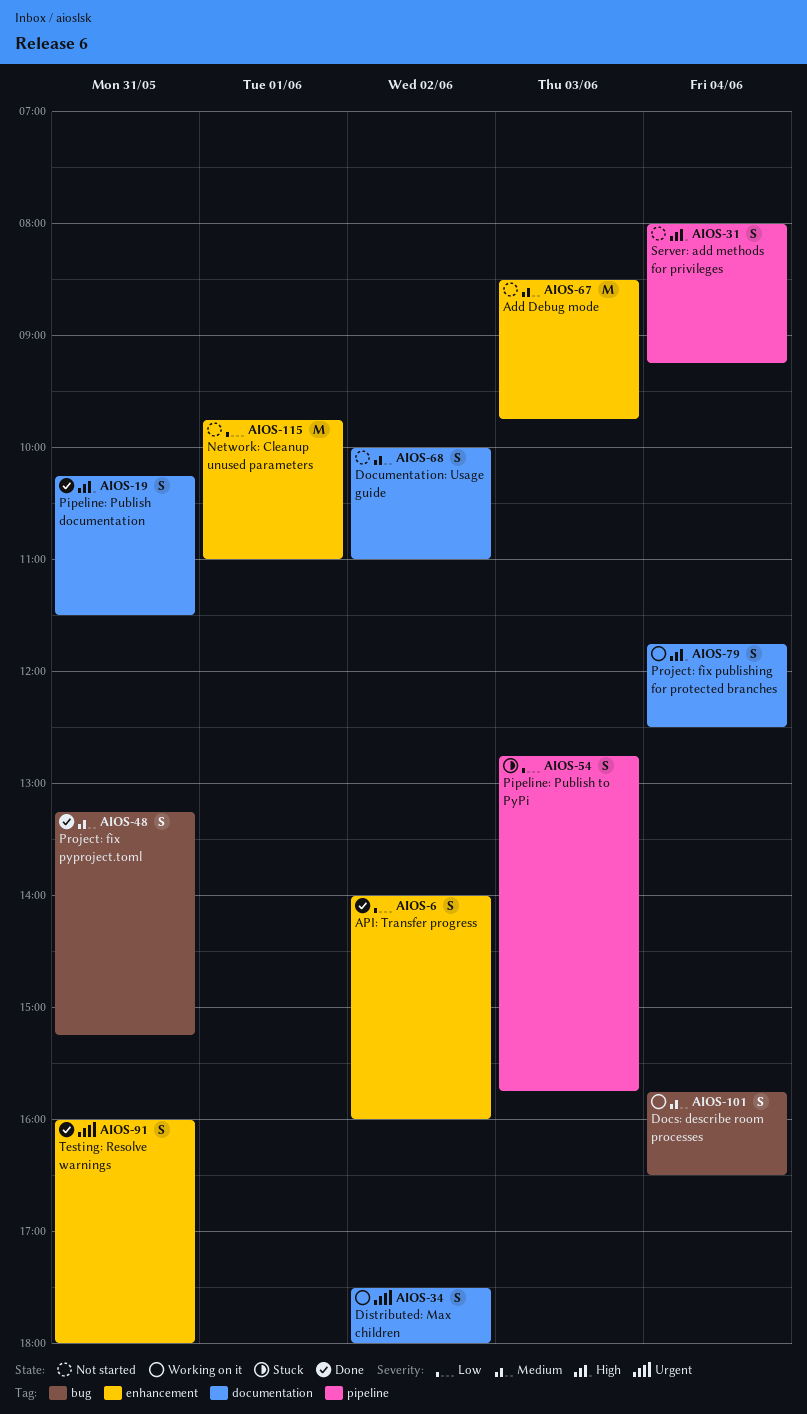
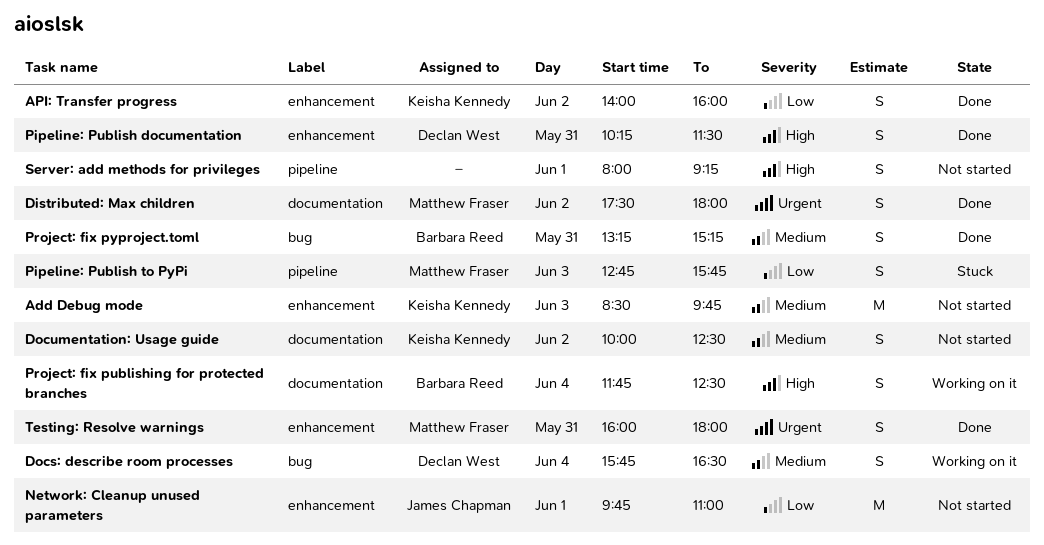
Distributed: Max children, status: Working on it -> Done
Documentation: Usage guide, ends: 11:00 -> 12:30
Pipeline: Publish documentation, label: documentation -> enhancement
Server: add methods for privileges, day: Jun 4 -> Jun 1

